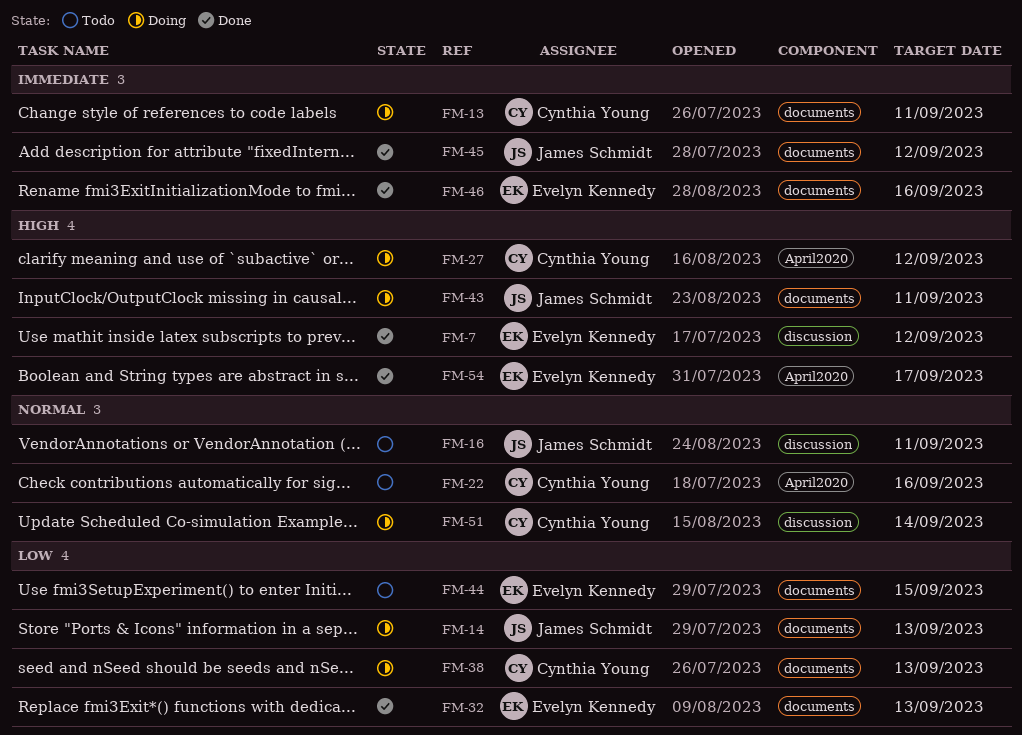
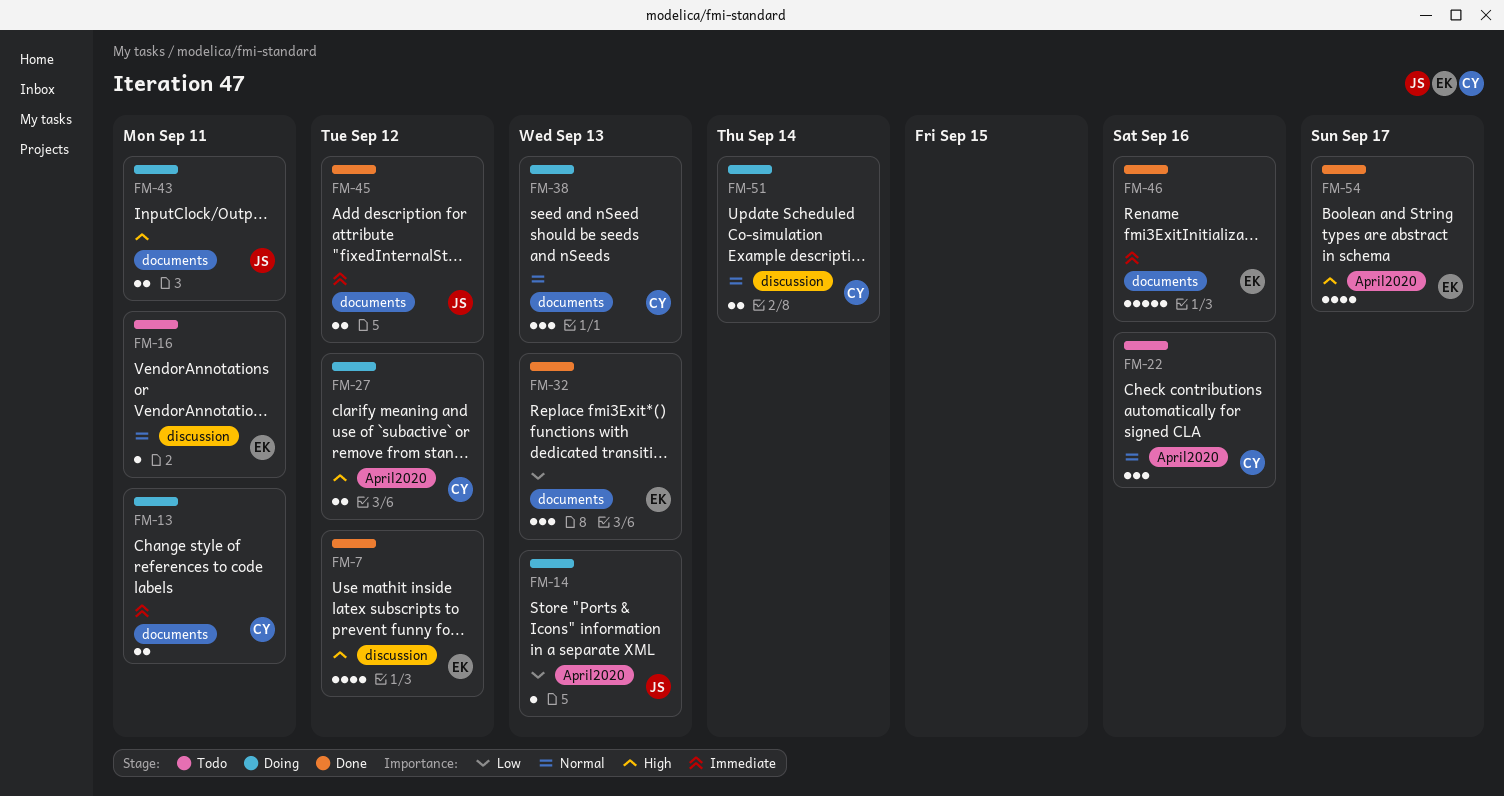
FM-14, label: documents -> April2020
FM-16, owner: James Schmidt -> Evelyn Kennedy
FM-38, priority: Low -> Normal
FM-44: present -> none

